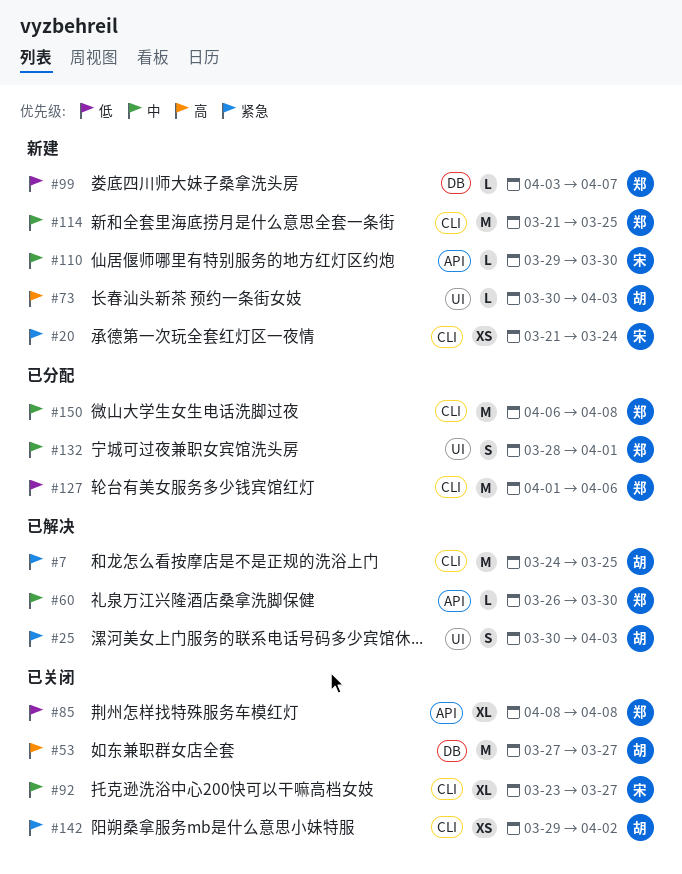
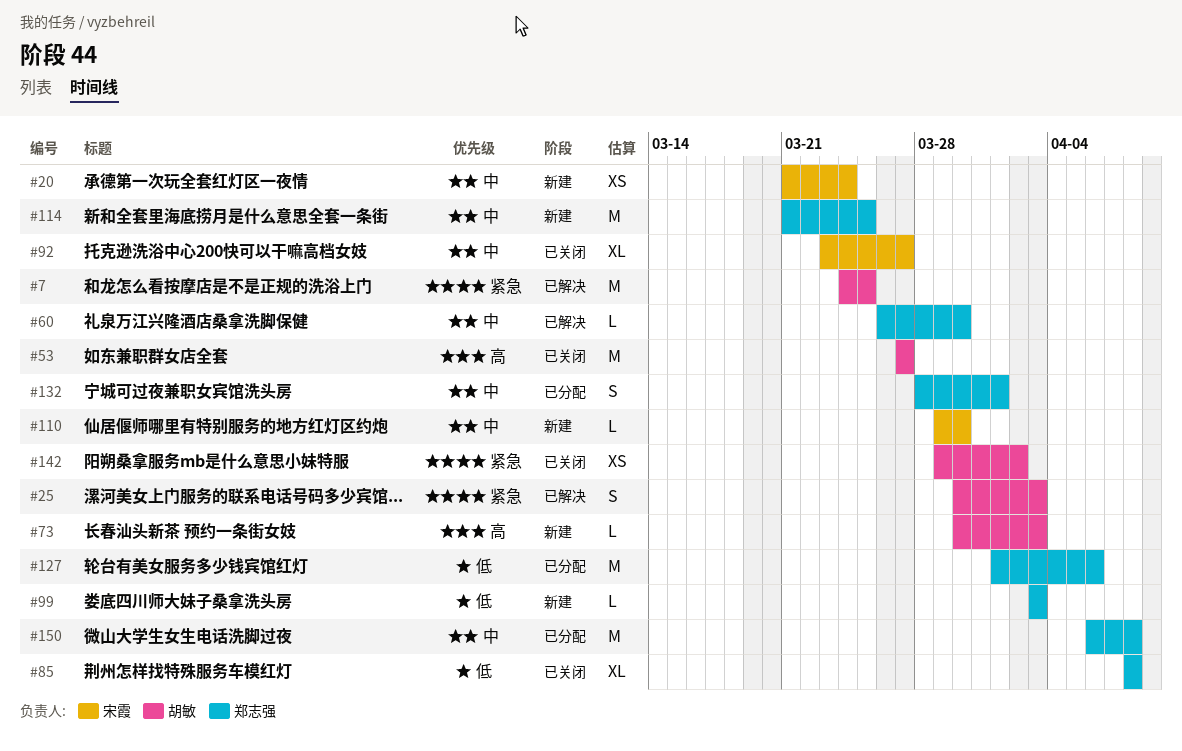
#20, priority: 紧急 -> 中
#99, due: Apr 7 -> Apr 3

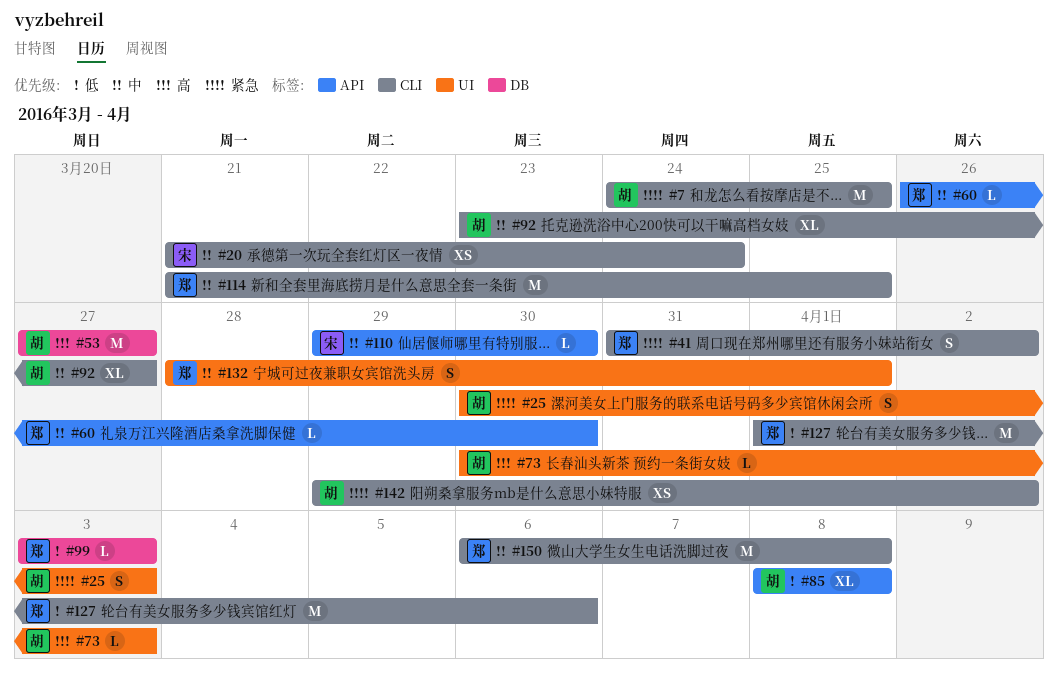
#41: none -> present
#85, owner: 郑志强 -> 胡敏
#92, owner: 宋霞 -> 胡敏

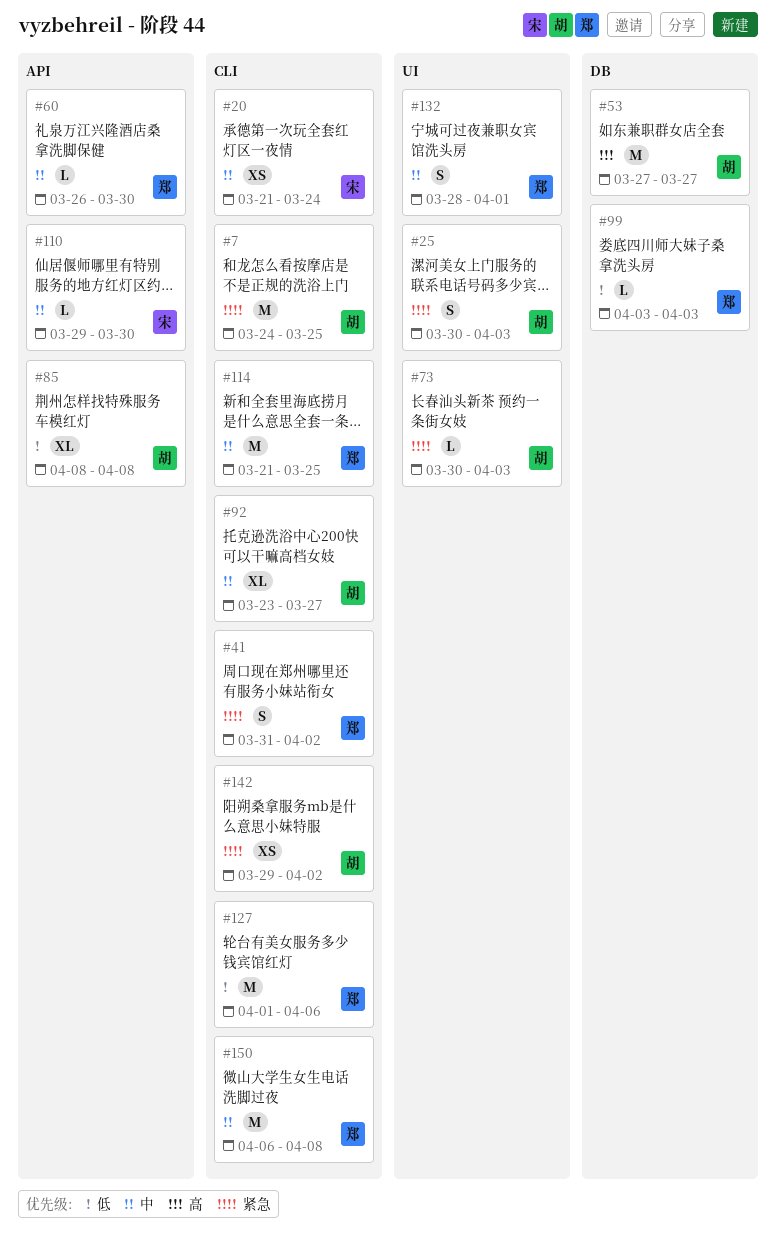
#73, priority: 高 -> 紧急

